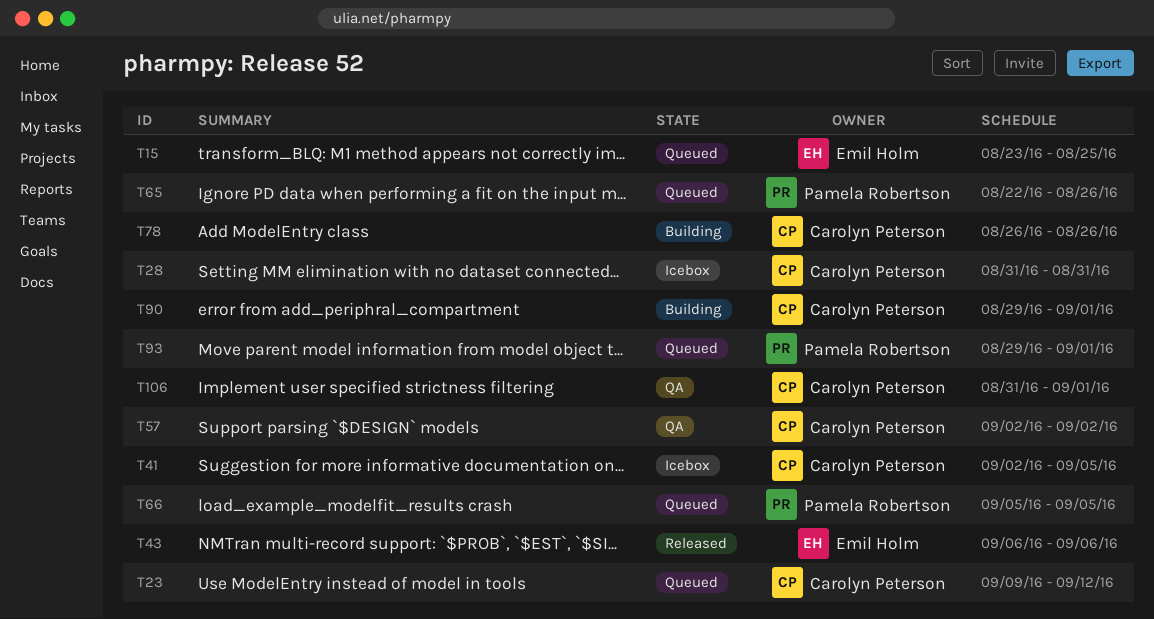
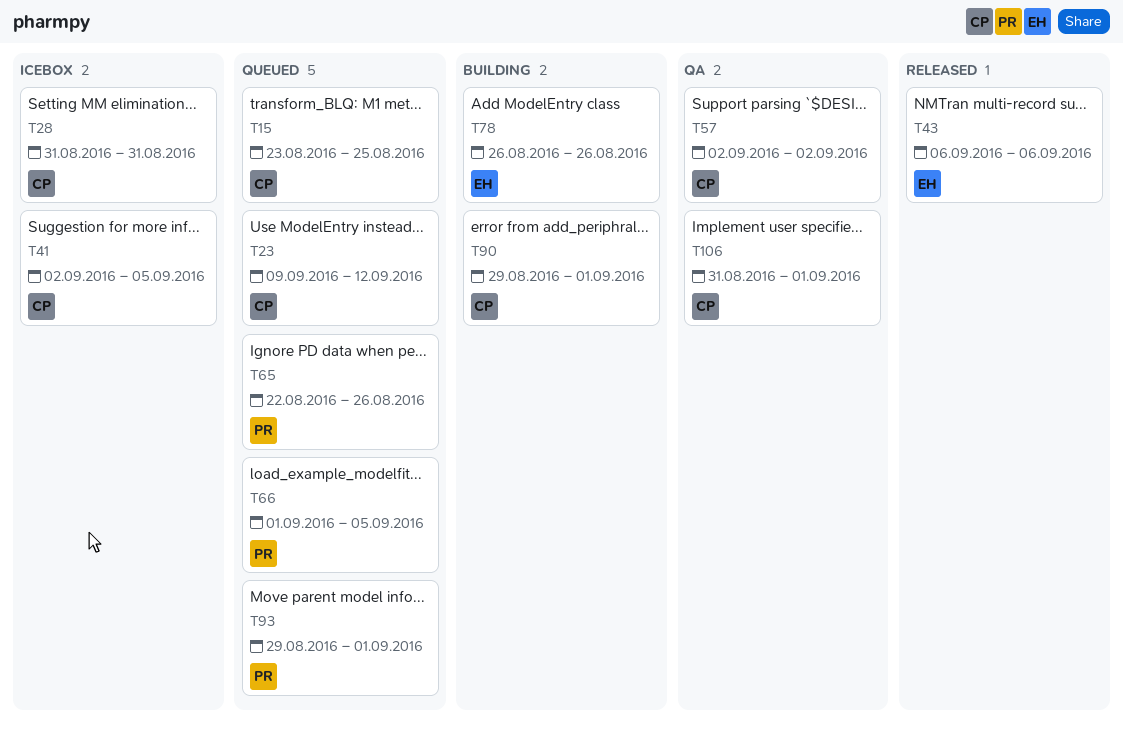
T15, owner: Emil Holm -> Carolyn Peterson
T66, start: Sep 5 -> Sep 1
T78, owner: Carolyn Peterson -> Emil Holm

